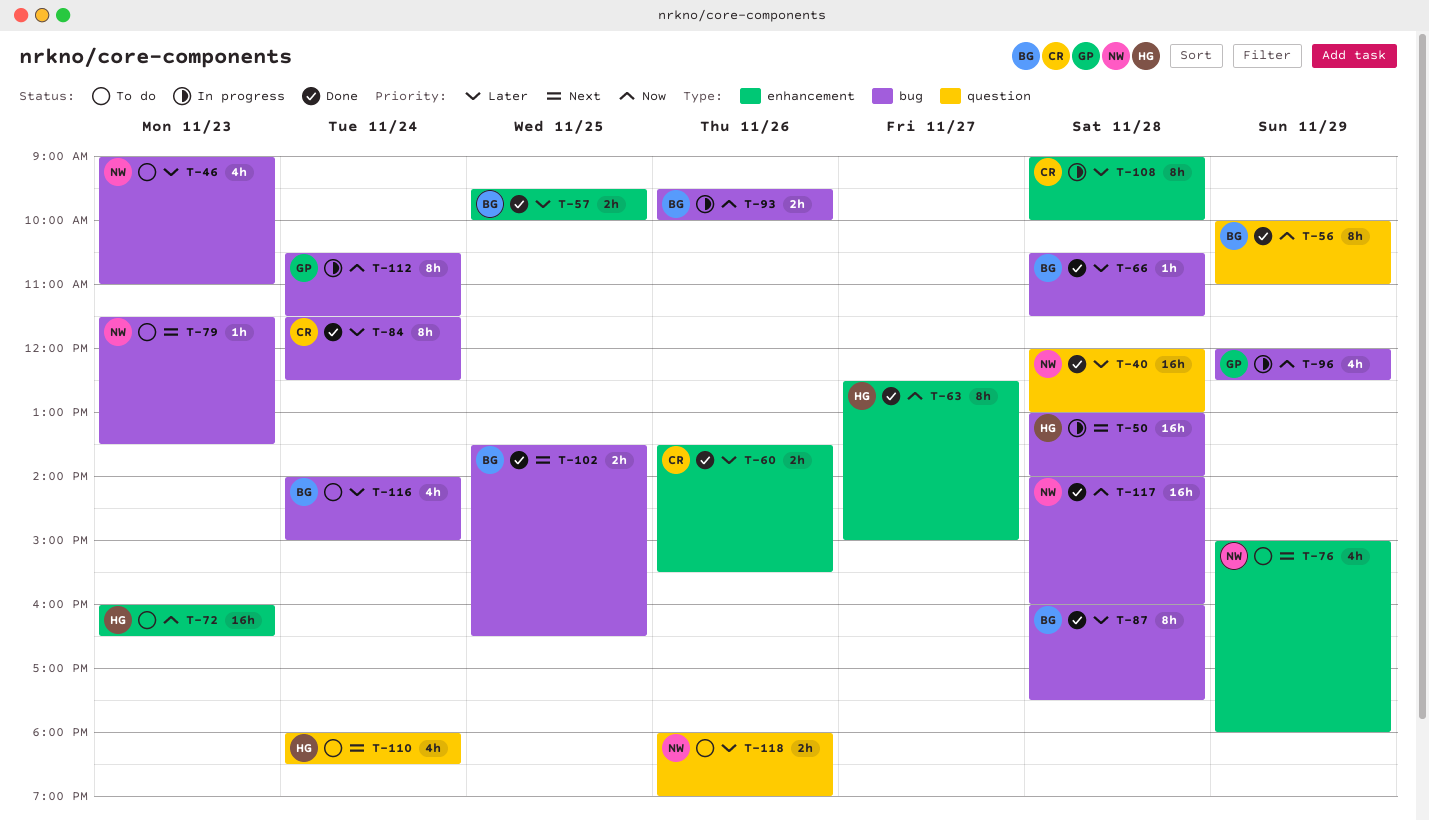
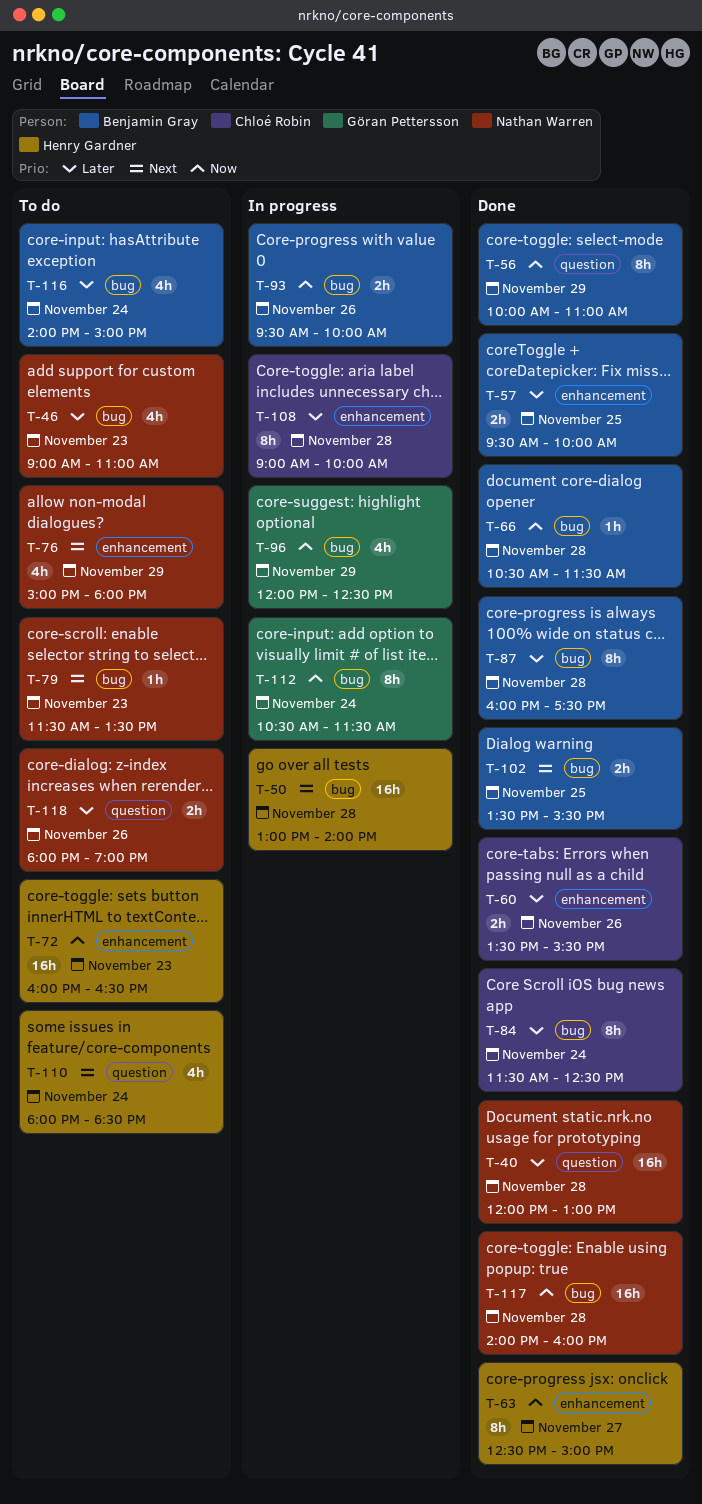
T-66, priority: Later -> Now
T-102, ends: 16:30 -> 15:30

